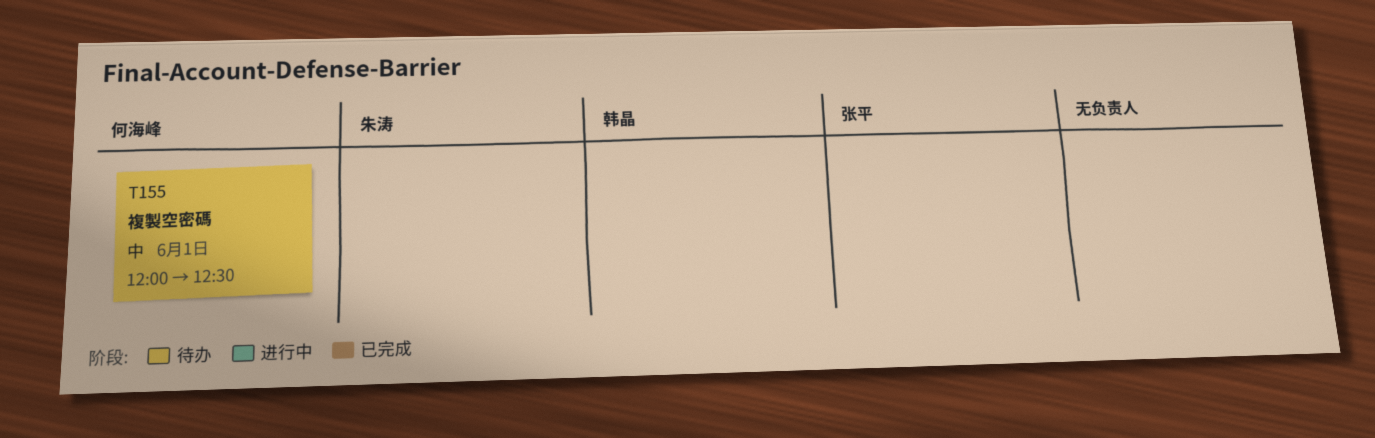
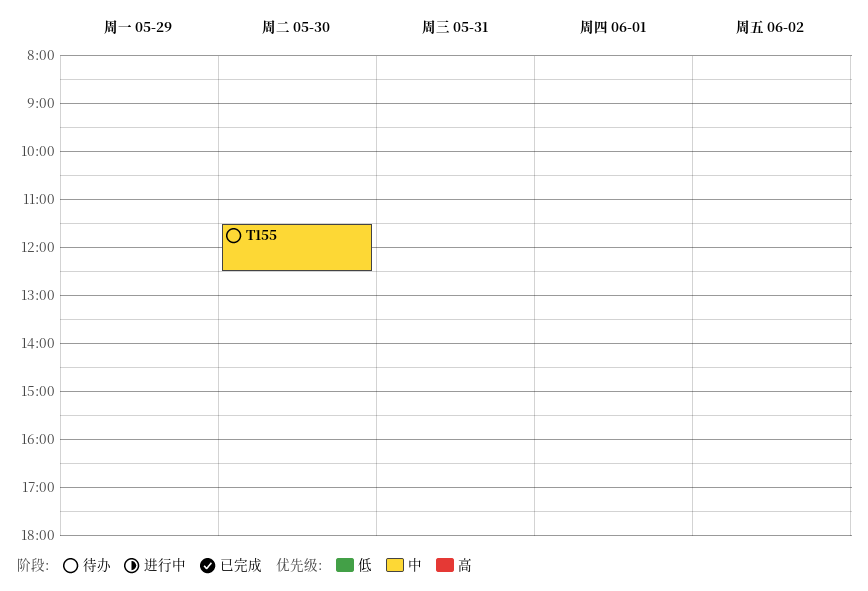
T155, day: Jun 1 -> May 30
T155, begins: 12:00 -> 11:30

